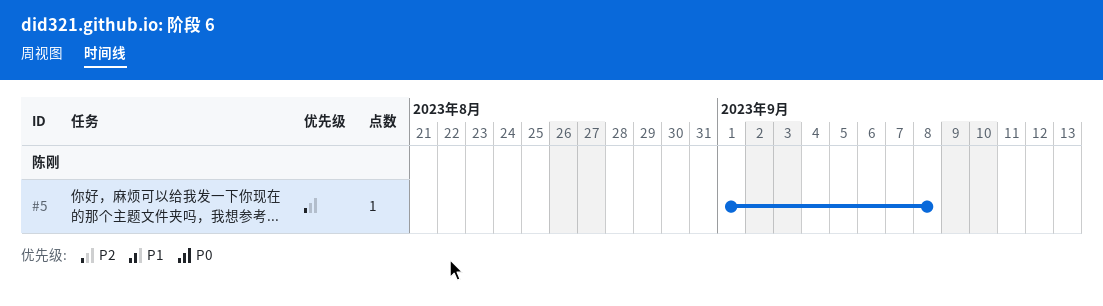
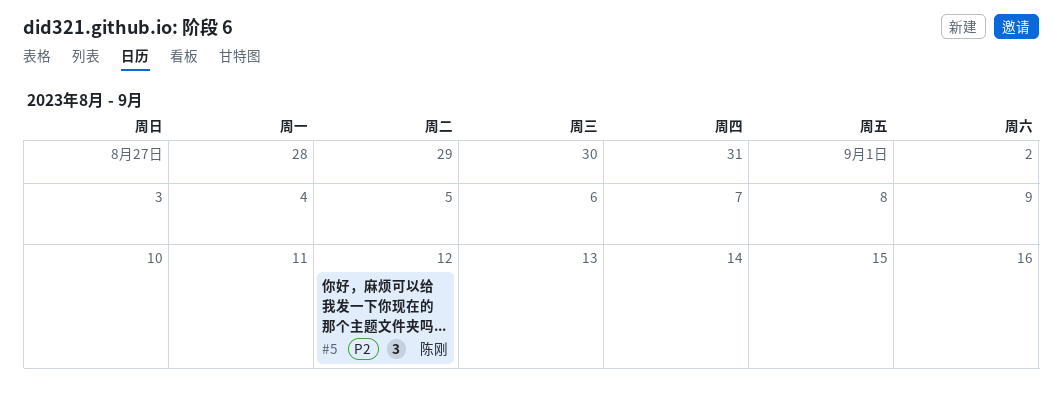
#5, estimate: 1 -> 3
#5, due: Sep 8 -> Sep 12

